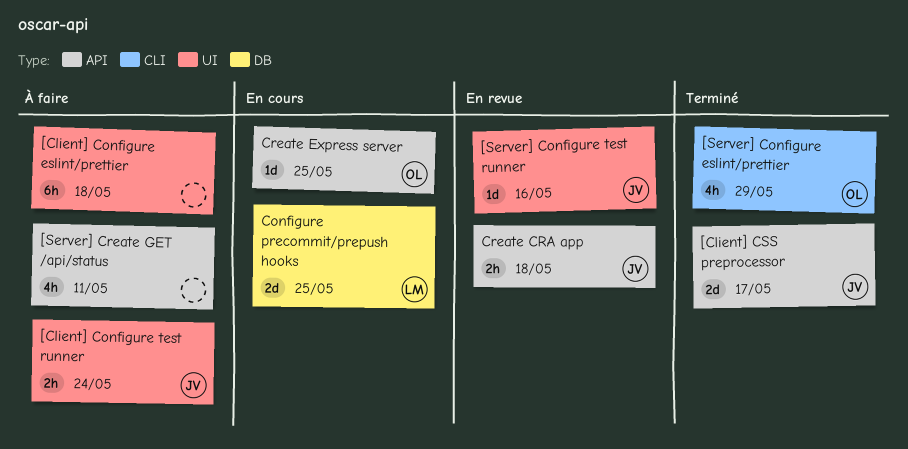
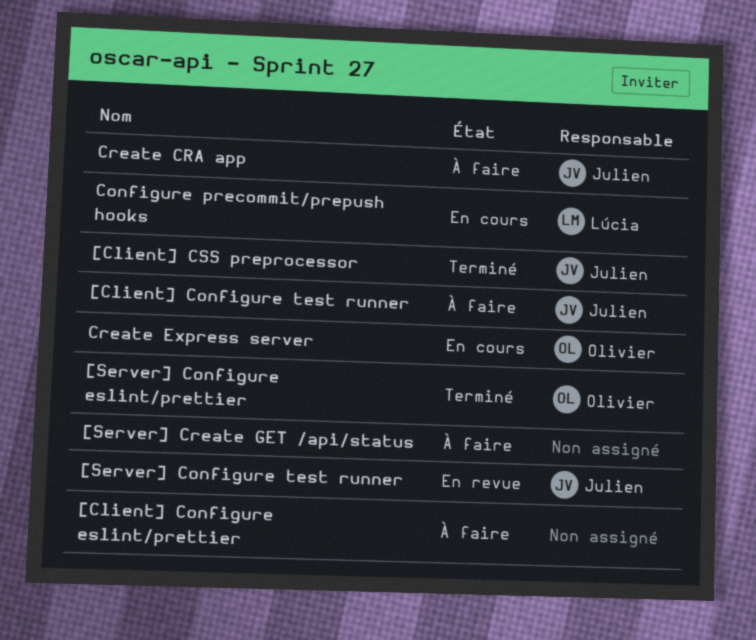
Create CRA app, status: En revue -> À faire

